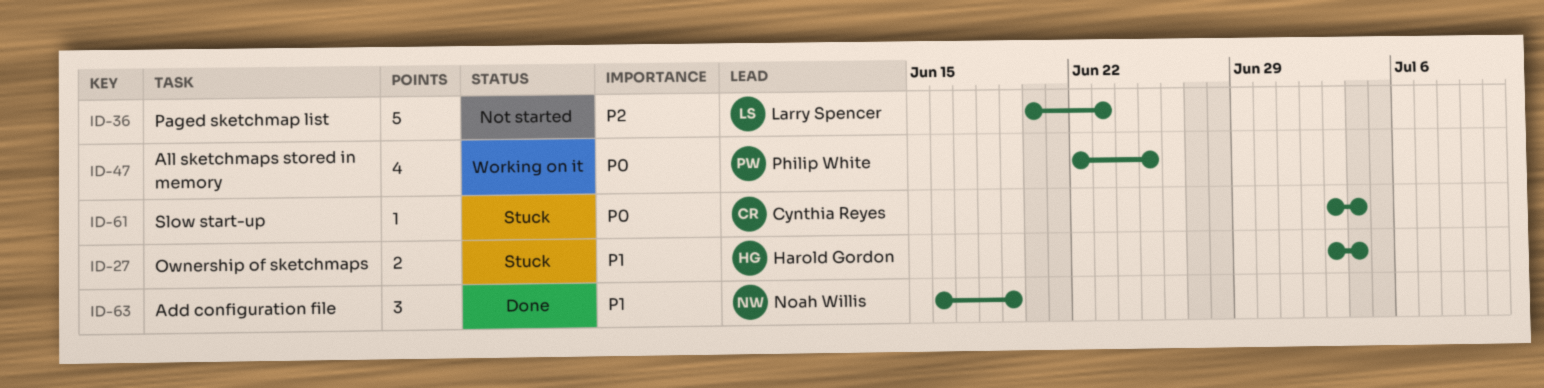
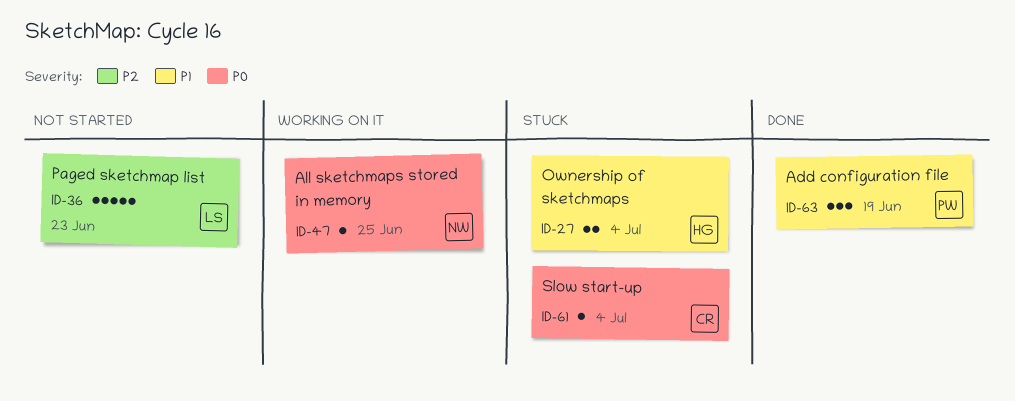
ID-47, owner: Philip White -> Noah Willis
ID-47, estimate: 4 -> 1
ID-63, owner: Noah Willis -> Philip White

